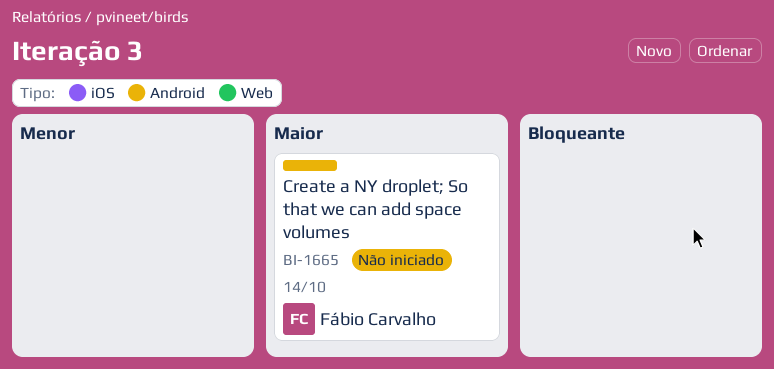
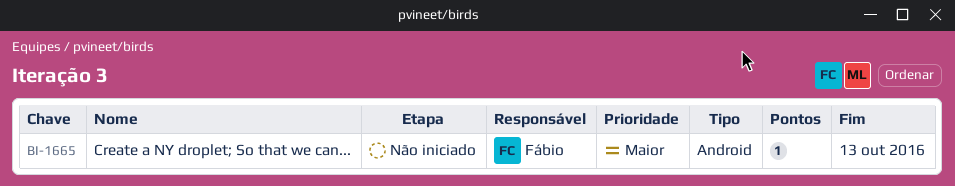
BI-1665, due: Oct 14 -> Oct 13

